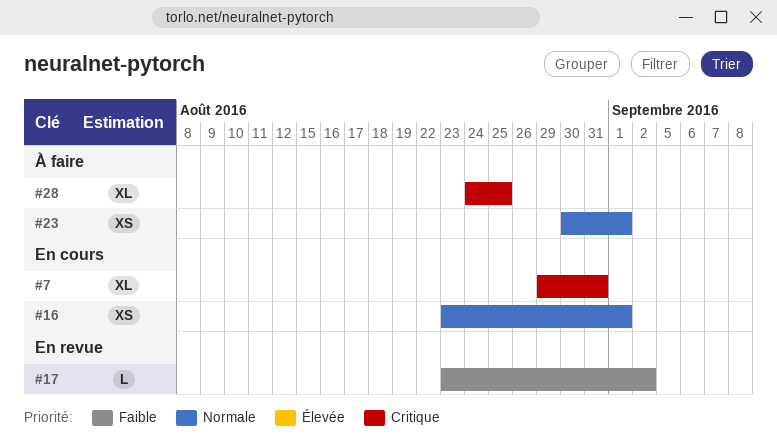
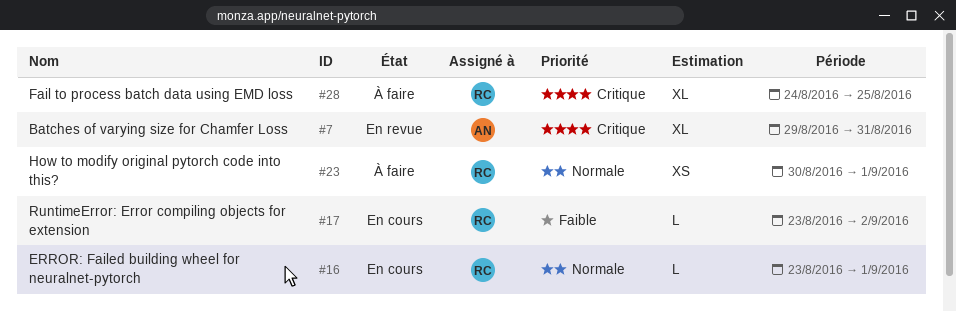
#7, status: En cours -> En revue
#16, estimate: XS -> L
#17, status: En revue -> En cours

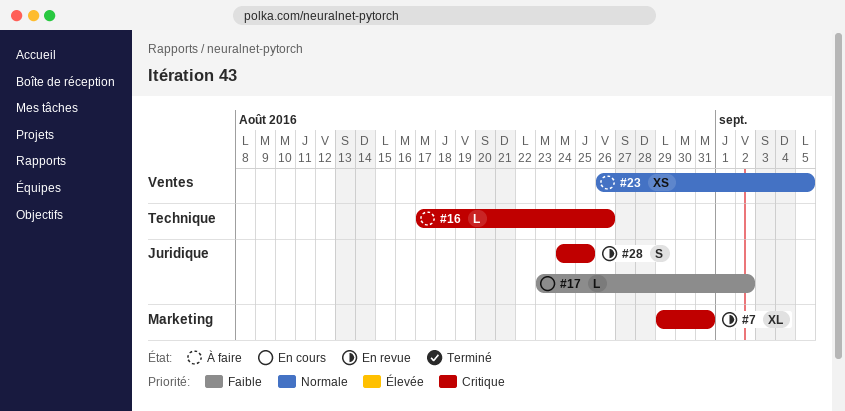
#16, status: En cours -> À faire
#16, priority: Normale -> Critique
#16, start: Aug 23 -> Aug 17
#16, due: Sep 1 -> Aug 26
#23, start: Aug 30 -> Aug 26
#23, due: Sep 1 -> Sep 5
#28, status: À faire -> En revue
#28, estimate: XL -> S

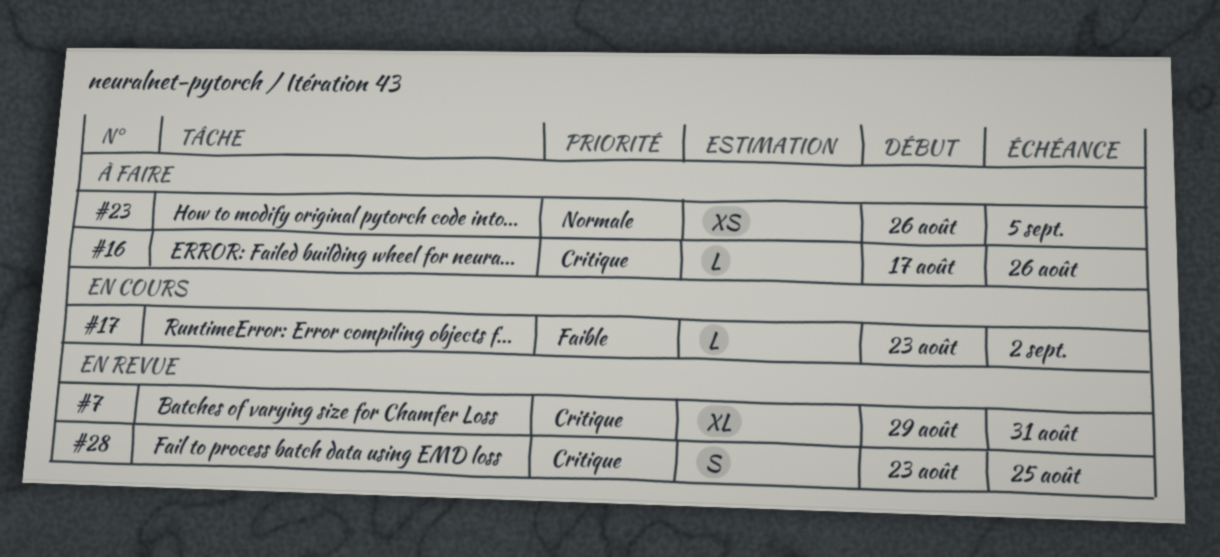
#28, start: Aug 24 -> Aug 23

